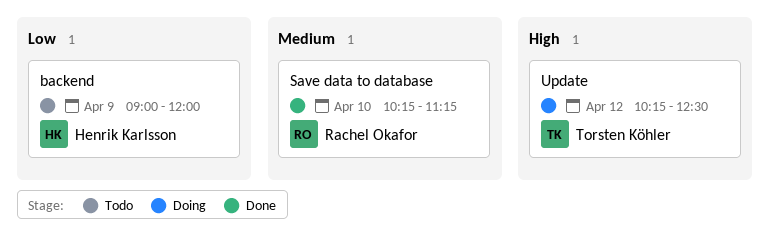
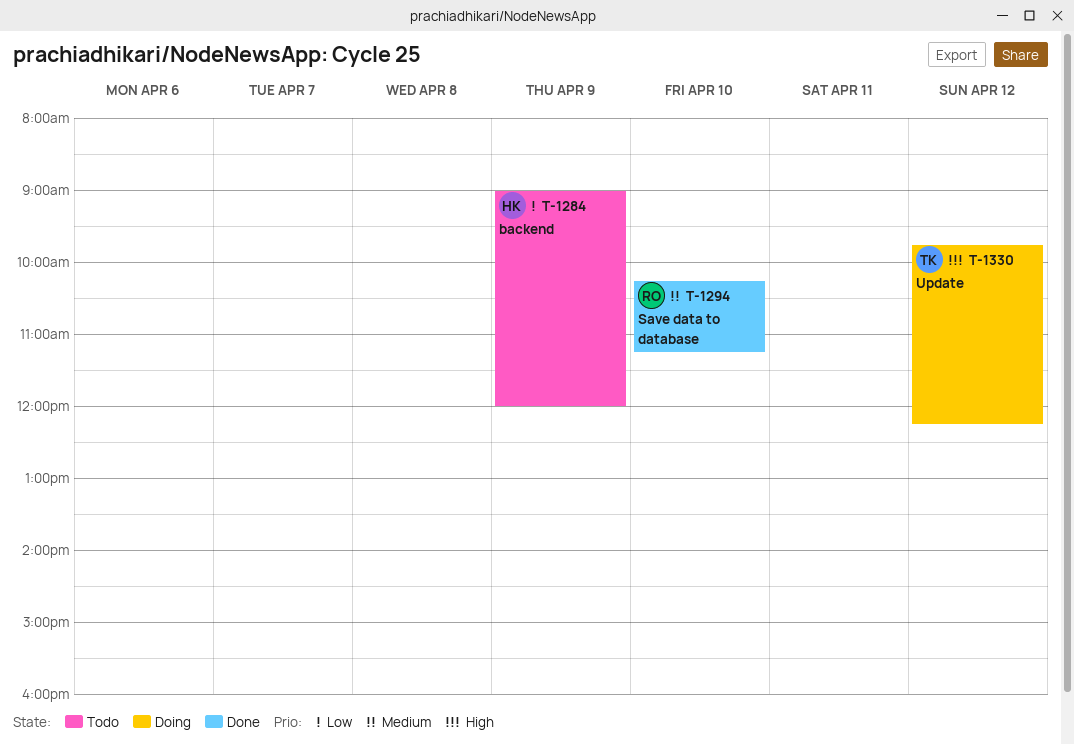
Update, begins: 10:15 -> 09:45
Update, ends: 12:30 -> 12:15

